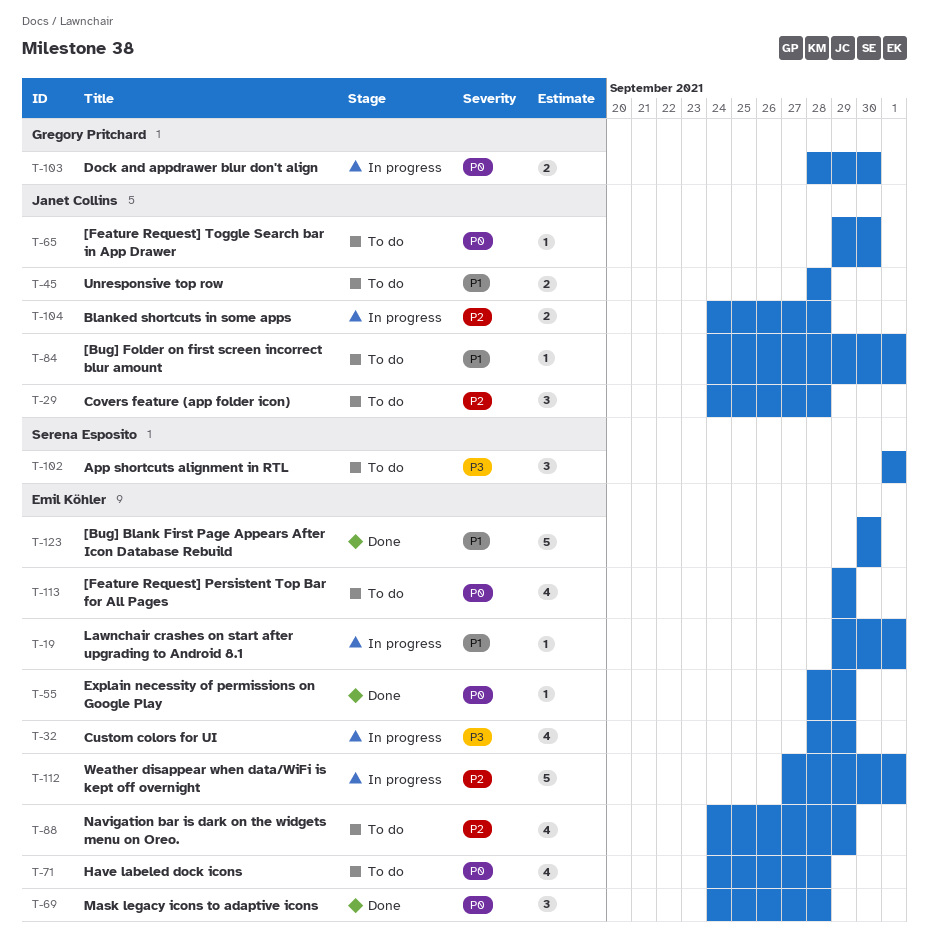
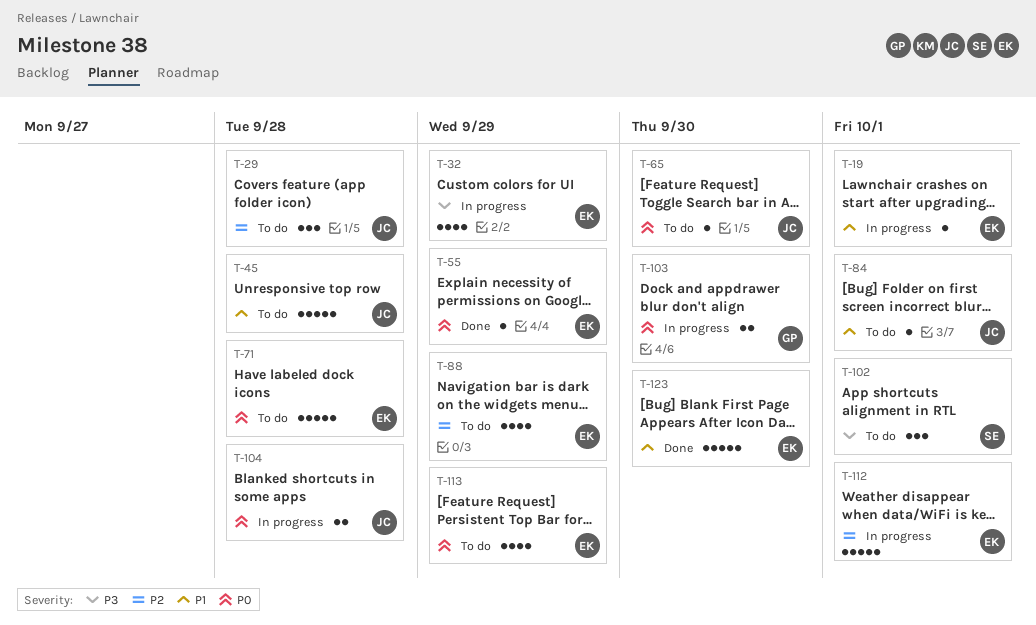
T-45, estimate: 2 -> 5
T-69: present -> none
T-71, estimate: 4 -> 5
T-104, priority: P2 -> P0

